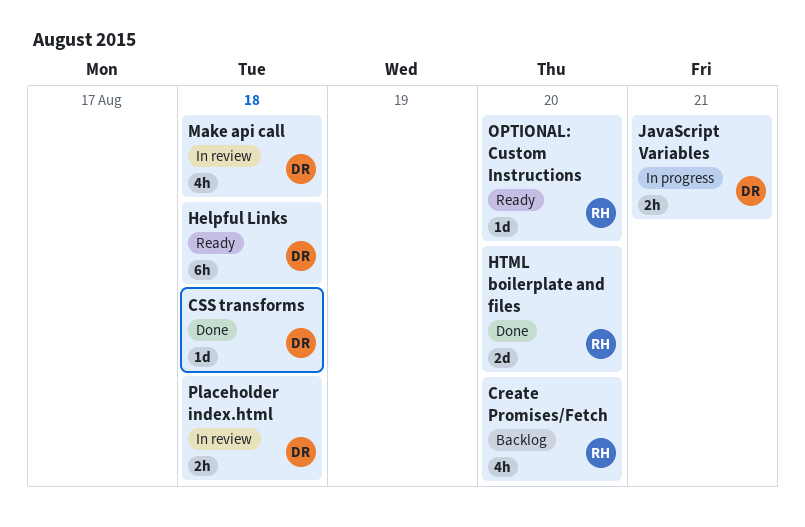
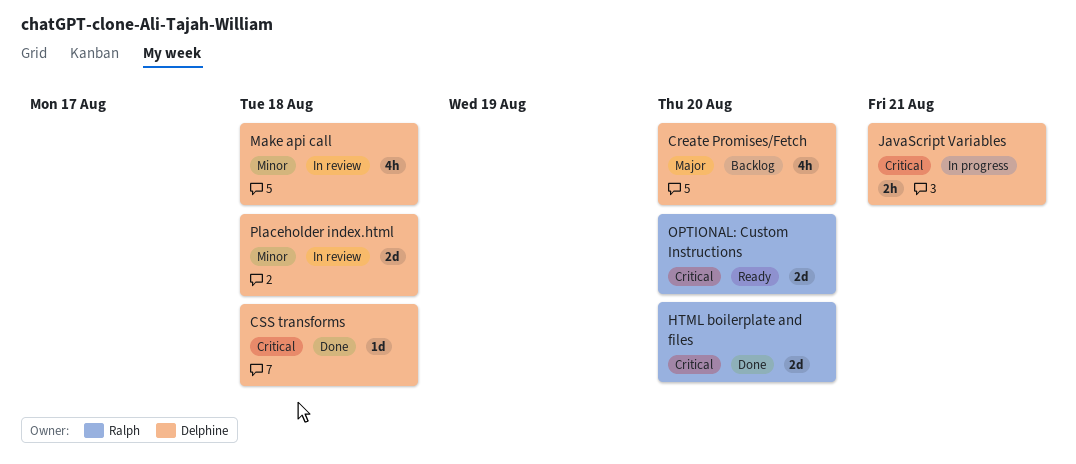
Create Promises/Fetch, owner: Ralph -> Delphine
Helpful Links: present -> none
OPTIONAL: Custom Instructions, estimate: 1d -> 2d
Placeholder index.html, estimate: 2h -> 2d

